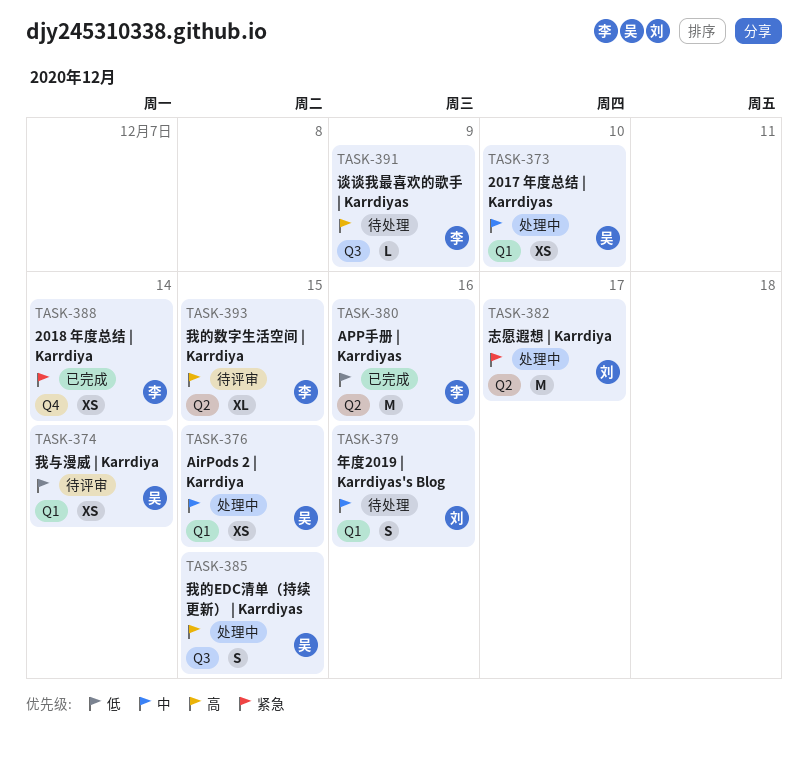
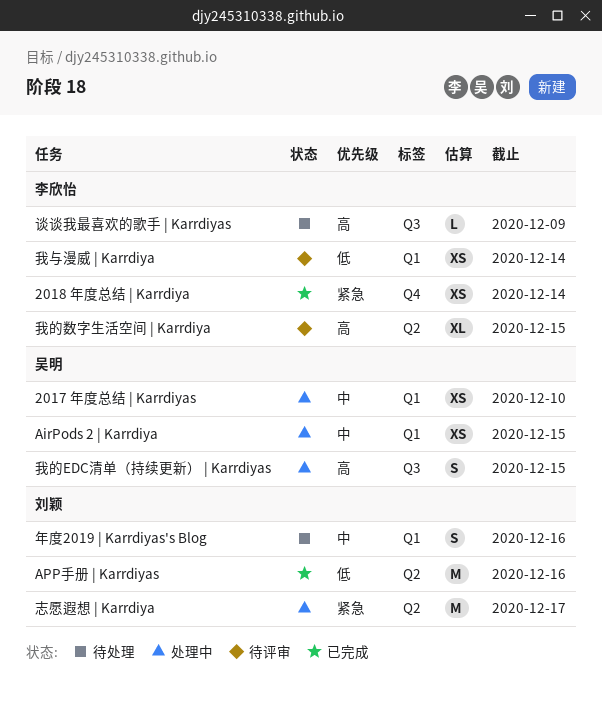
APP手册 | Karrdiyas, owner: 李欣怡 -> 刘颖
我与漫威 | Karrdiya, owner: 吴明 -> 李欣怡

